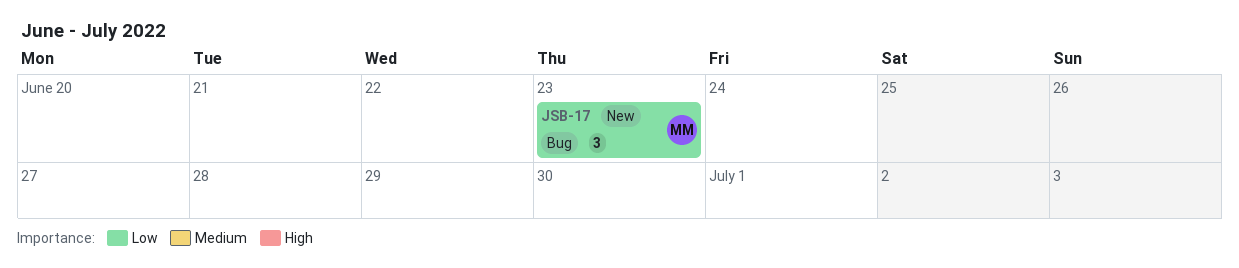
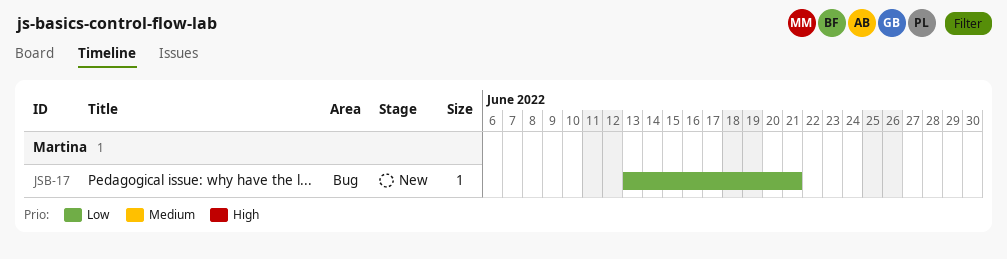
JSB-17, estimate: 3 -> 1
JSB-17, due: Jun 23 -> Jun 21

